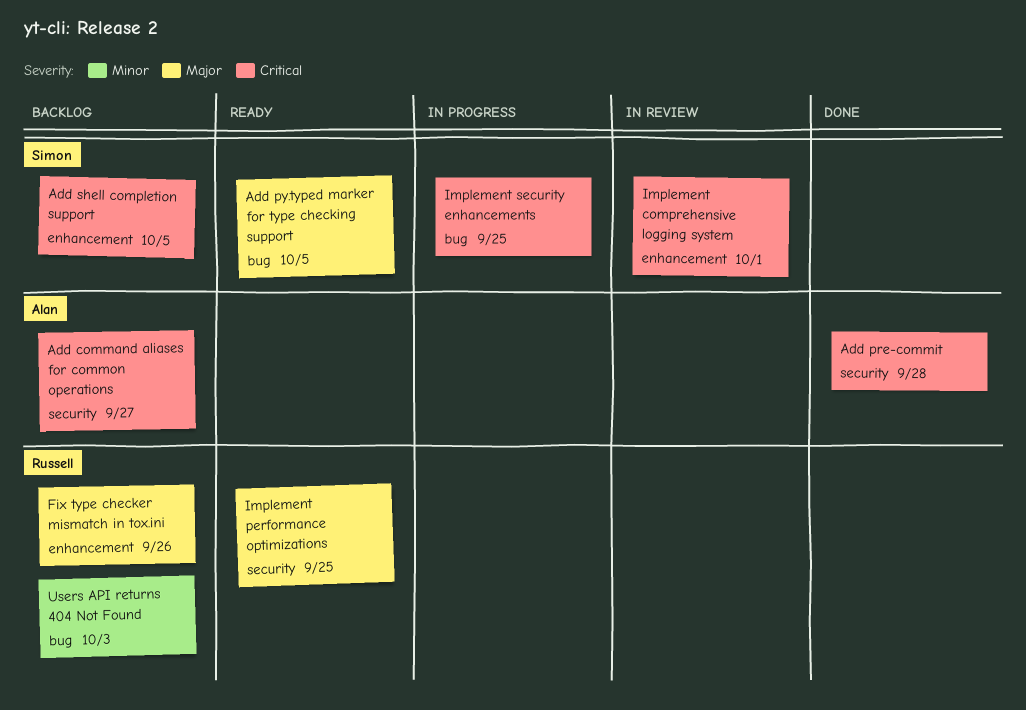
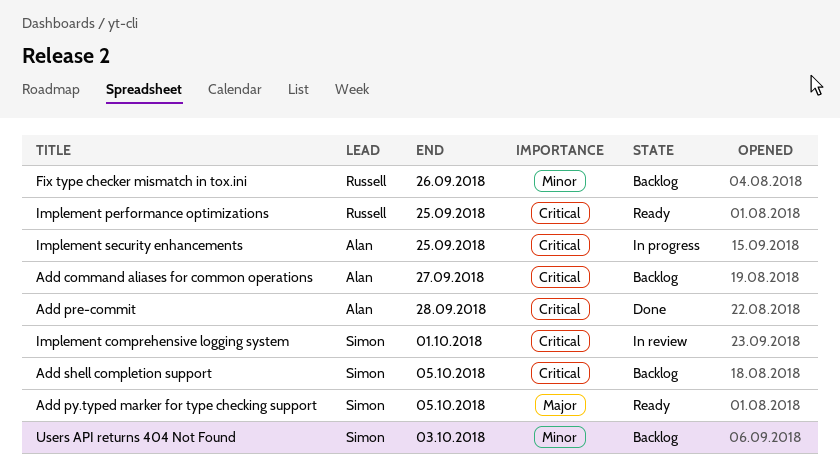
Fix type checker mismatch in tox.ini, priority: Major -> Minor
Implement performance optimizations, priority: Major -> Critical
Implement security enhancements, owner: Simon -> Alan
Users API returns 404 Not Found, owner: Russell -> Simon

